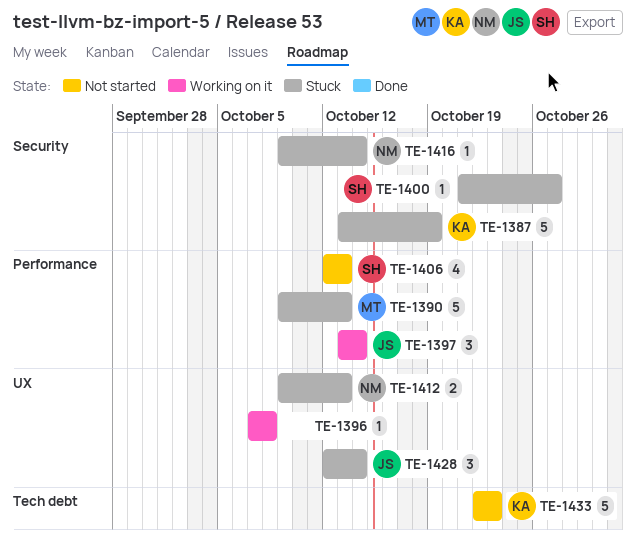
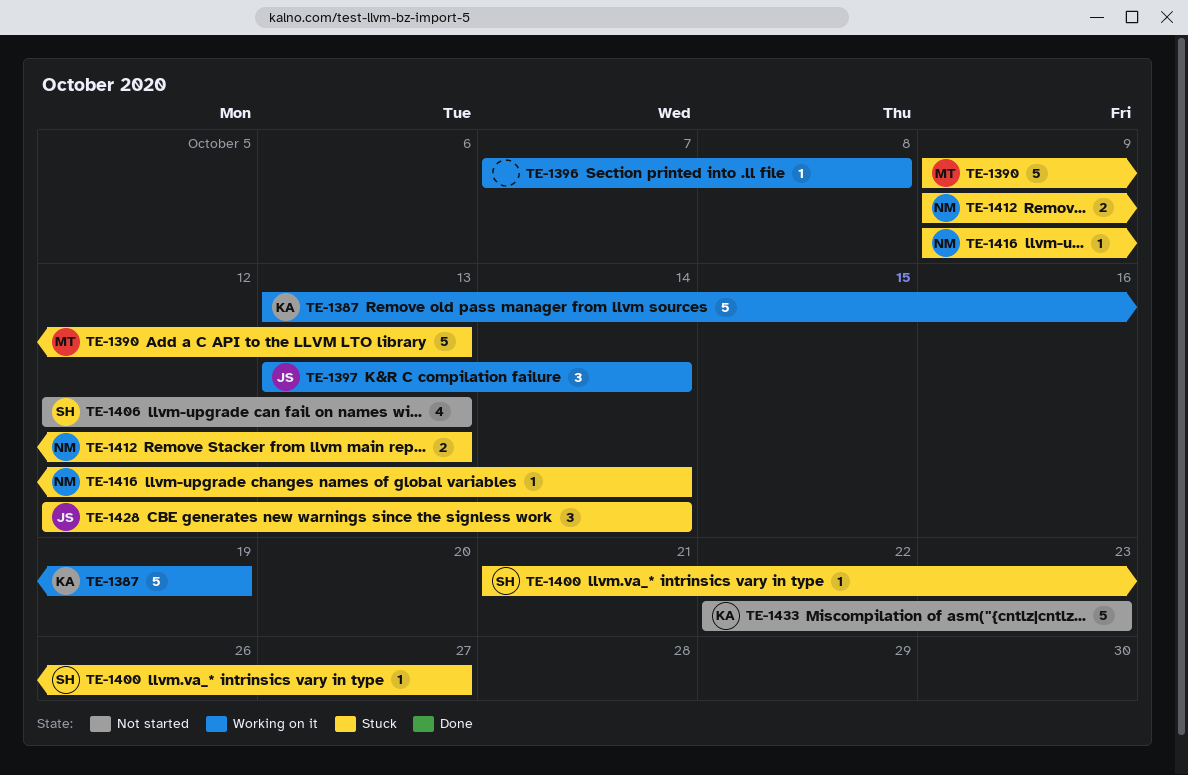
TE-1387, status: Stuck -> Working on it

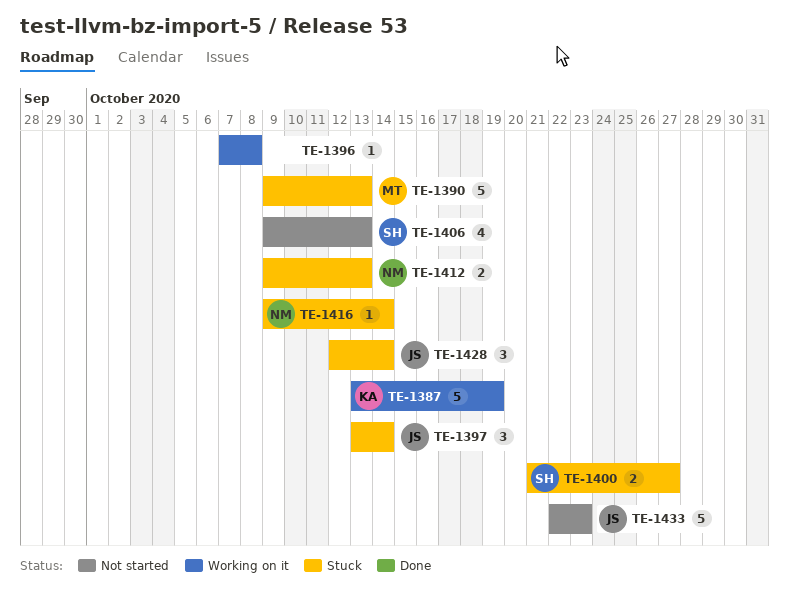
TE-1397, status: Working on it -> Stuck
TE-1400, estimate: 1 -> 2
TE-1406, start: Oct 12 -> Oct 9
TE-1433, owner: KA -> JS

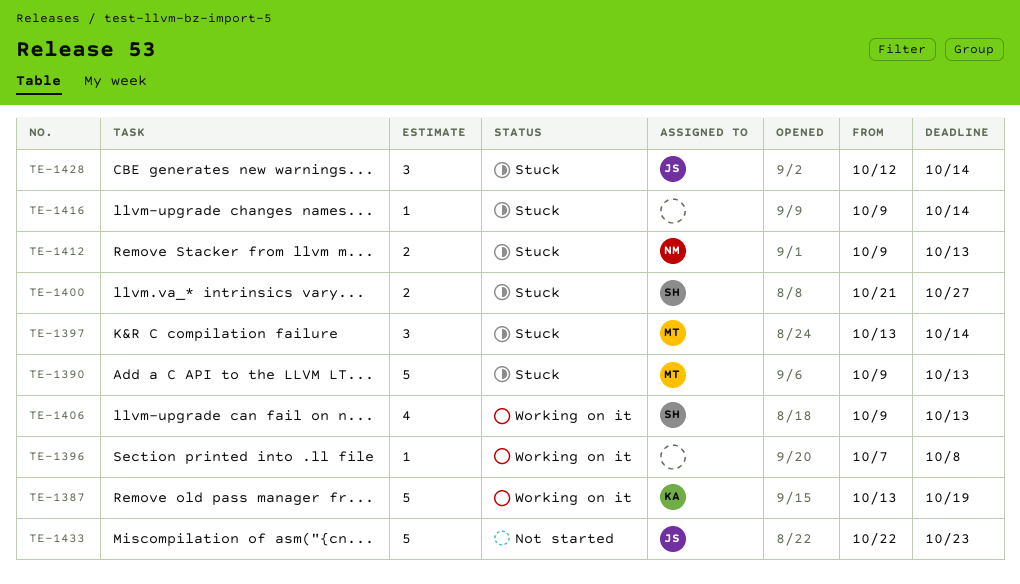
TE-1397, owner: JS -> MT
TE-1406, status: Not started -> Working on it
TE-1416, owner: NM -> none

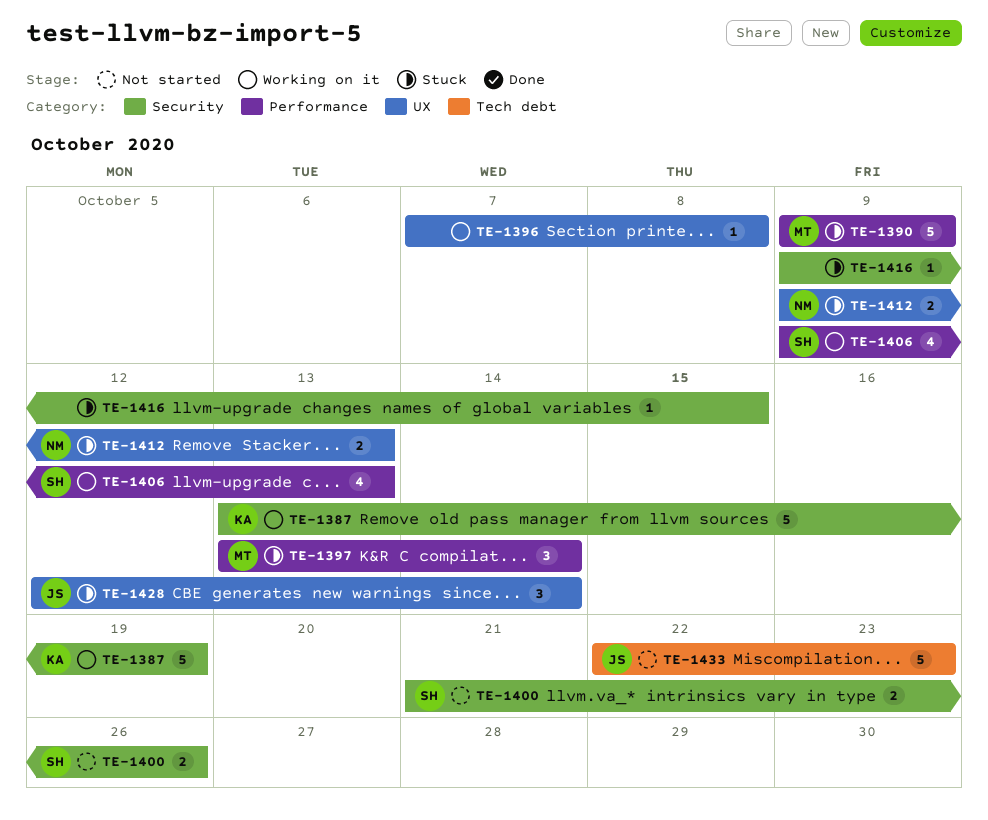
TE-1390, due: Oct 13 -> Oct 9
TE-1400, status: Stuck -> Not started
TE-1400, due: Oct 27 -> Oct 26
TE-1416, due: Oct 14 -> Oct 15

